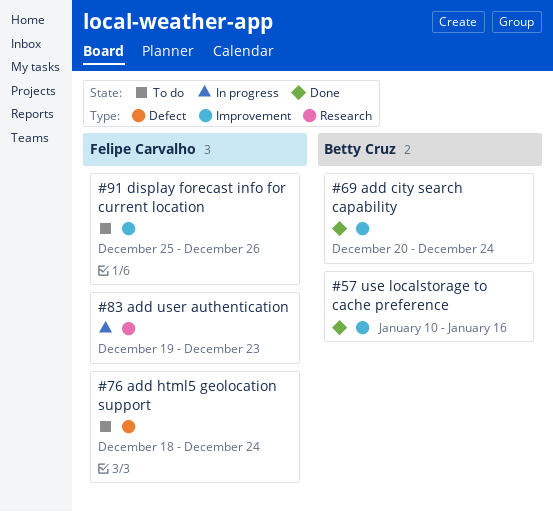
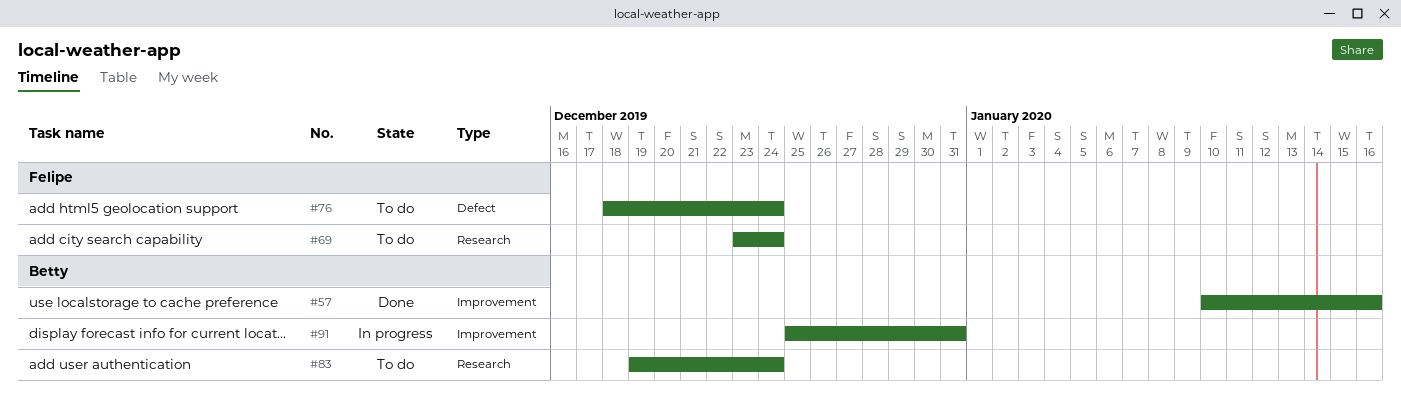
#69, status: Done -> To do
#69, owner: Betty Cruz -> Felipe Carvalho
#69, label: Improvement -> Research
#69, start: Dec 20 -> Dec 23
#83, status: In progress -> To do
#83, owner: Felipe Carvalho -> Betty Cruz
#83, due: Dec 23 -> Dec 24
#91, status: To do -> In progress
#91, owner: Felipe Carvalho -> Betty Cruz
#91, due: Dec 26 -> Dec 31

